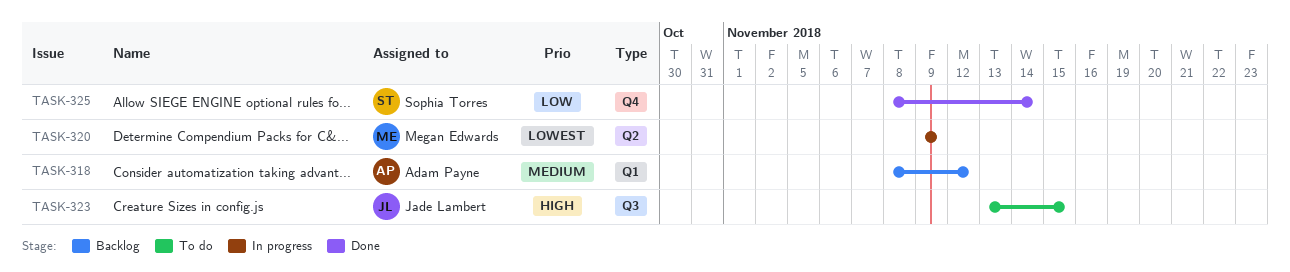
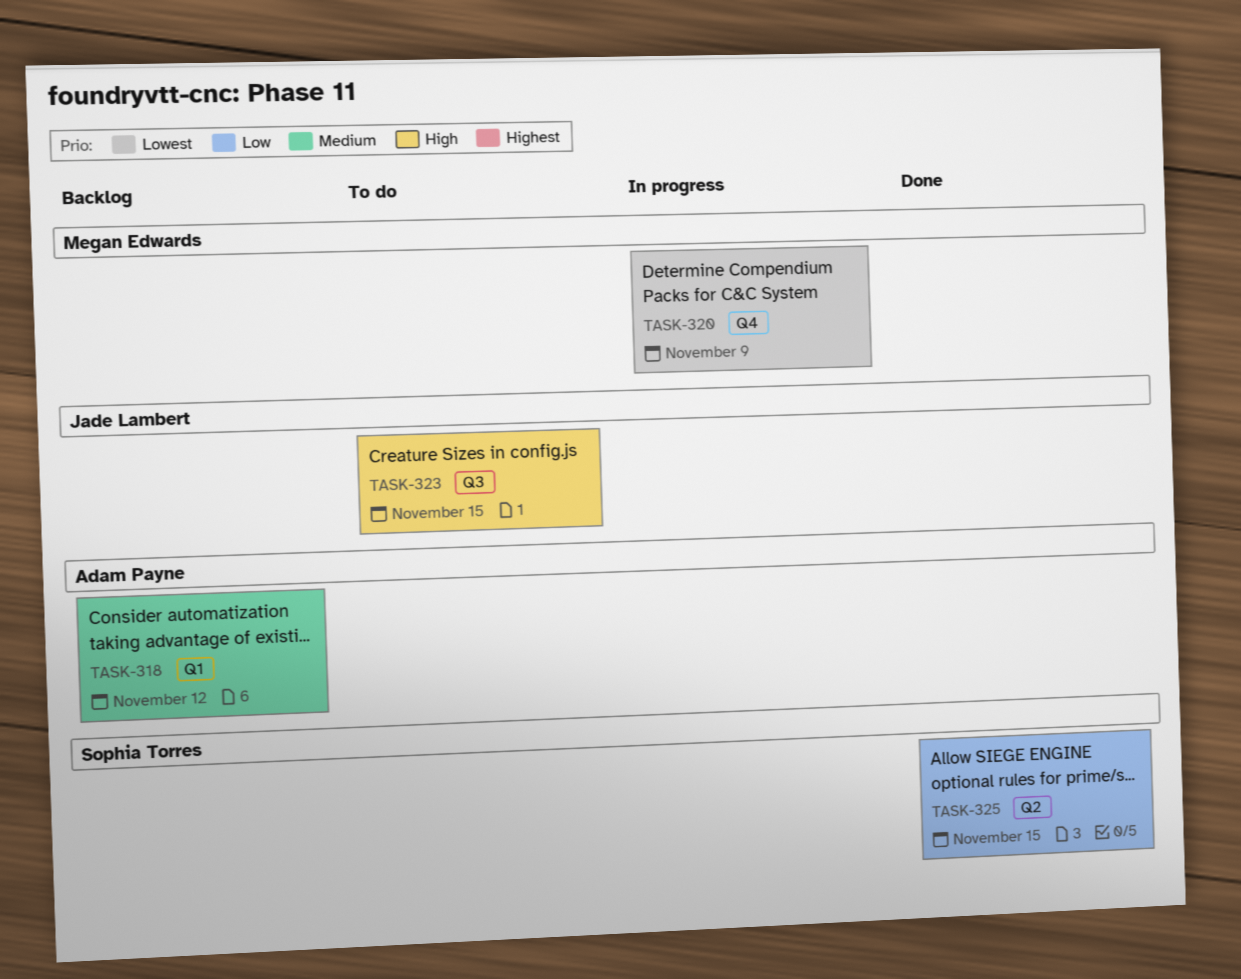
TASK-320, label: Q2 -> Q4
TASK-325, label: Q4 -> Q2
TASK-325, due: Nov 14 -> Nov 15

